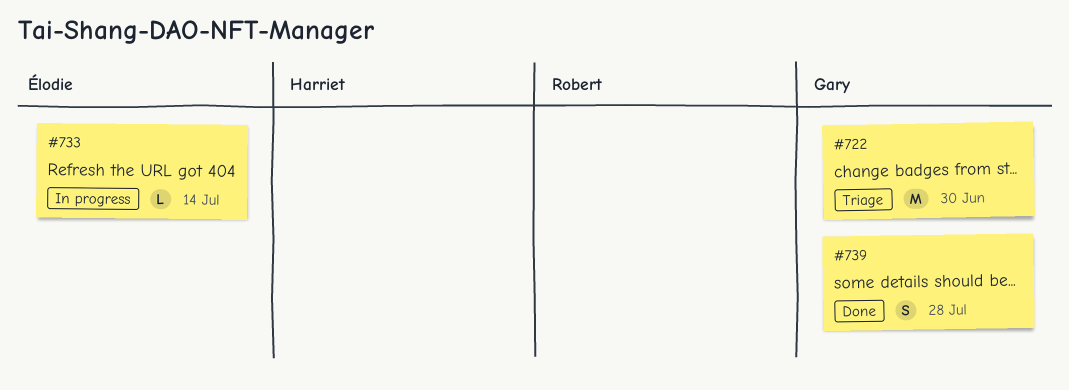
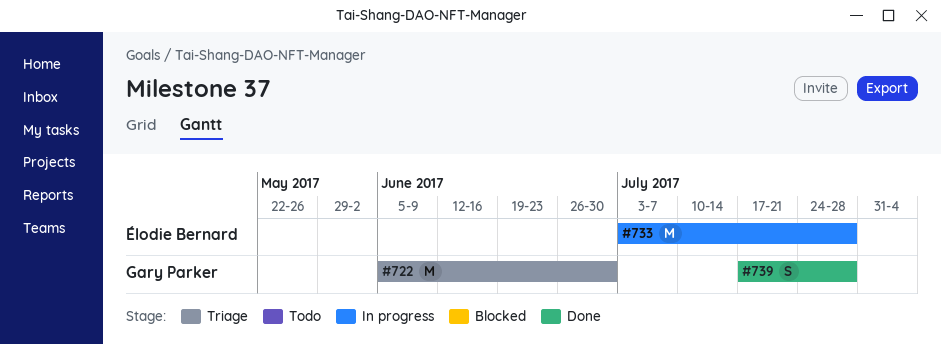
#733, estimate: L -> M
#733, due: Jul 14 -> Jul 28

